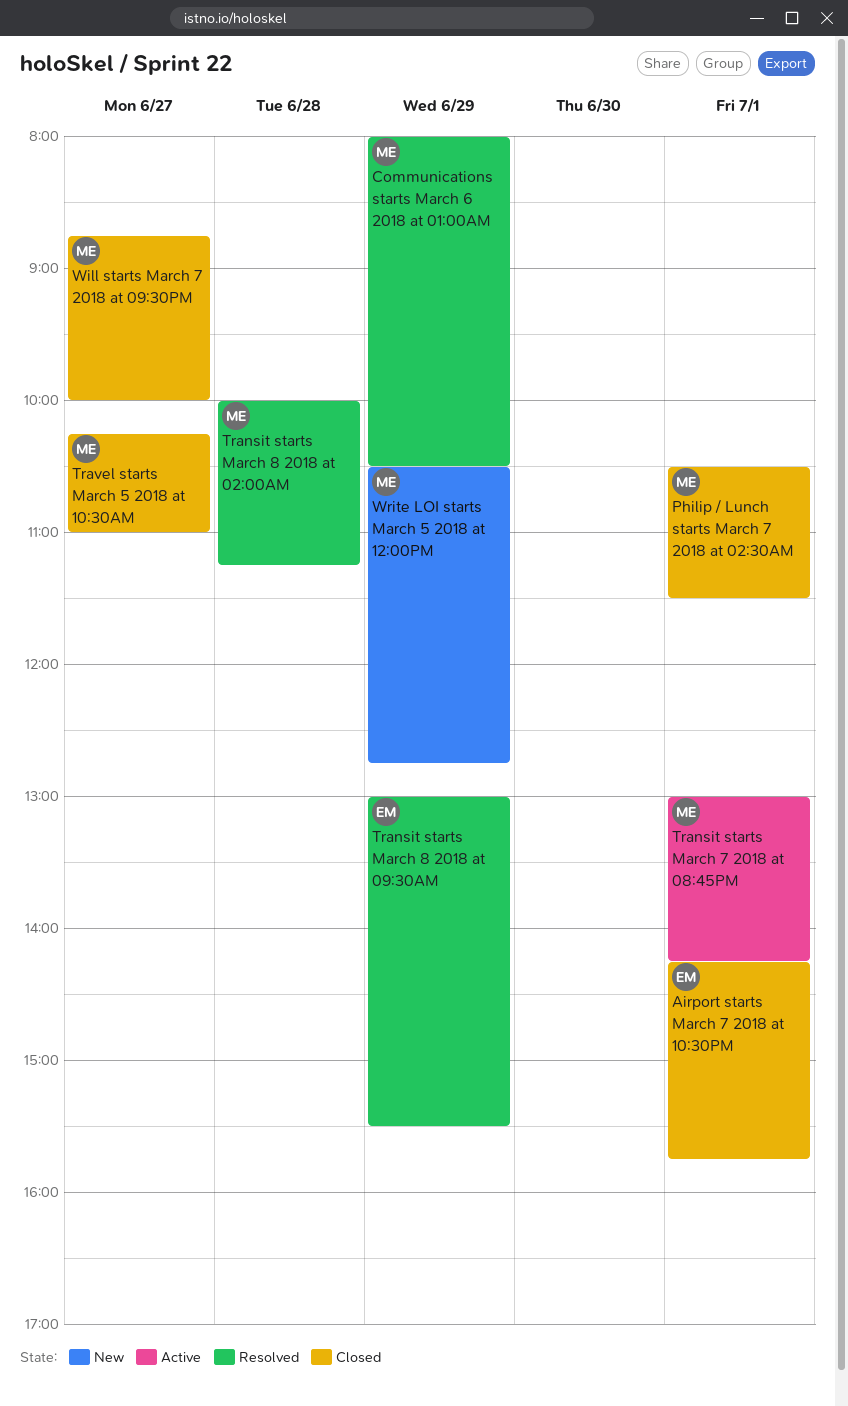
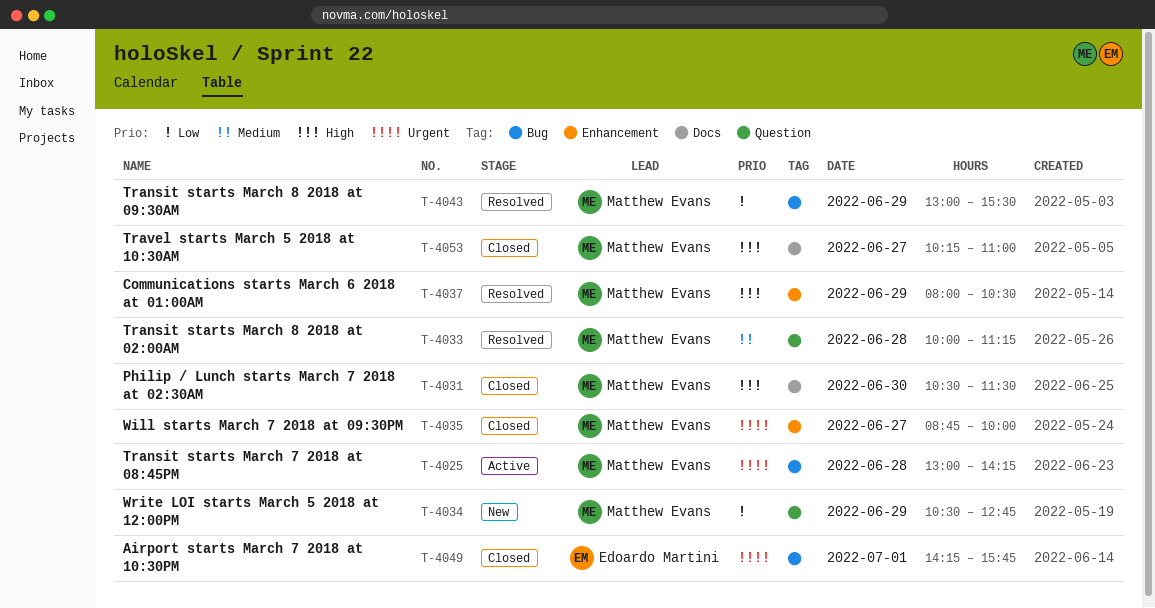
Philip / Lunch starts March 7 2018 at 02:30AM, day: Jul 1 -> Jun 30
Transit starts March 7 2018 at 08:45PM, day: Jul 1 -> Jun 28
Transit starts March 8 2018 at 09:30AM, owner: Edoardo Martini -> Matthew Evans

